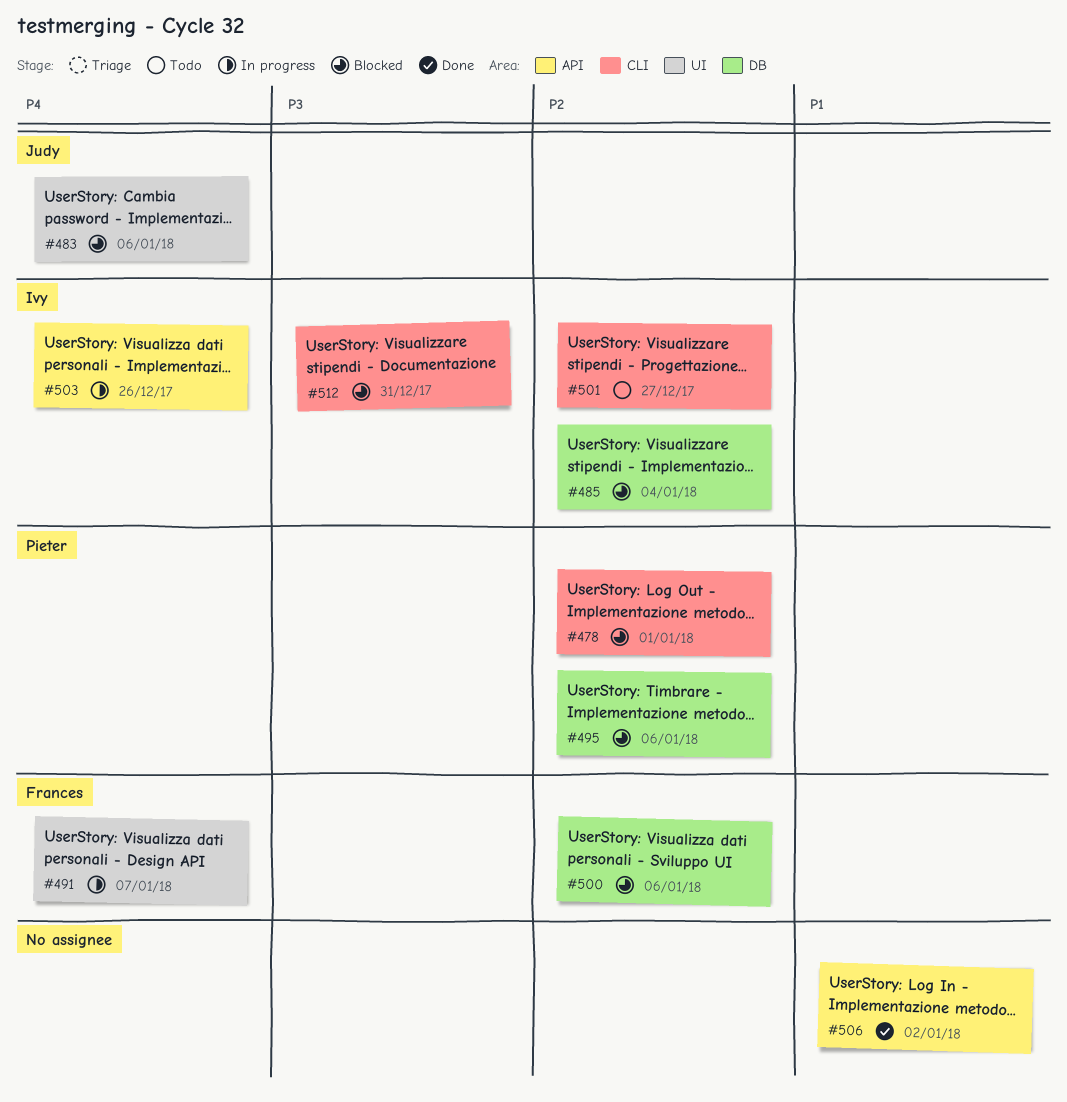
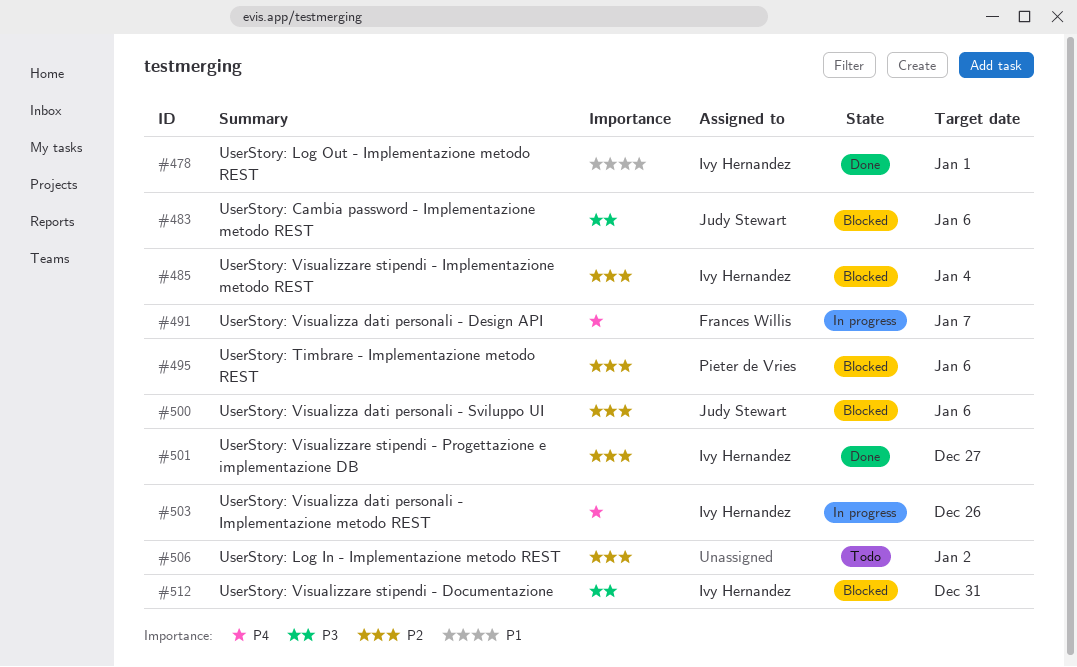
#478, status: Blocked -> Done
#478, owner: Pieter de Vries -> Ivy Hernandez
#478, priority: P2 -> P1
#483, priority: P4 -> P3
#500, owner: Frances Willis -> Judy Stewart
#501, status: Todo -> Done
#506, status: Done -> Todo
#506, priority: P1 -> P2

